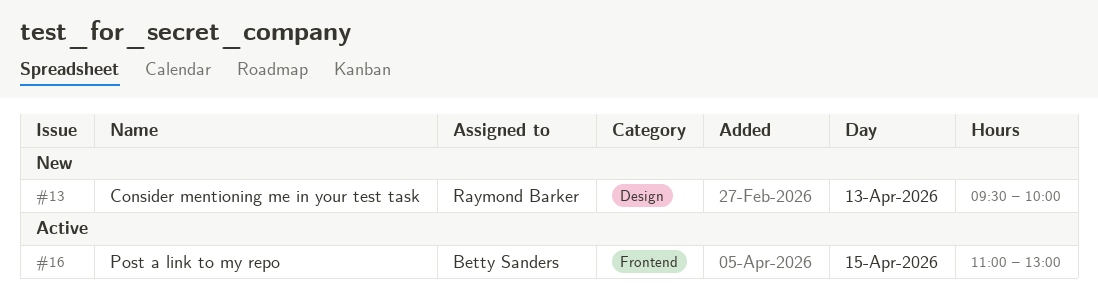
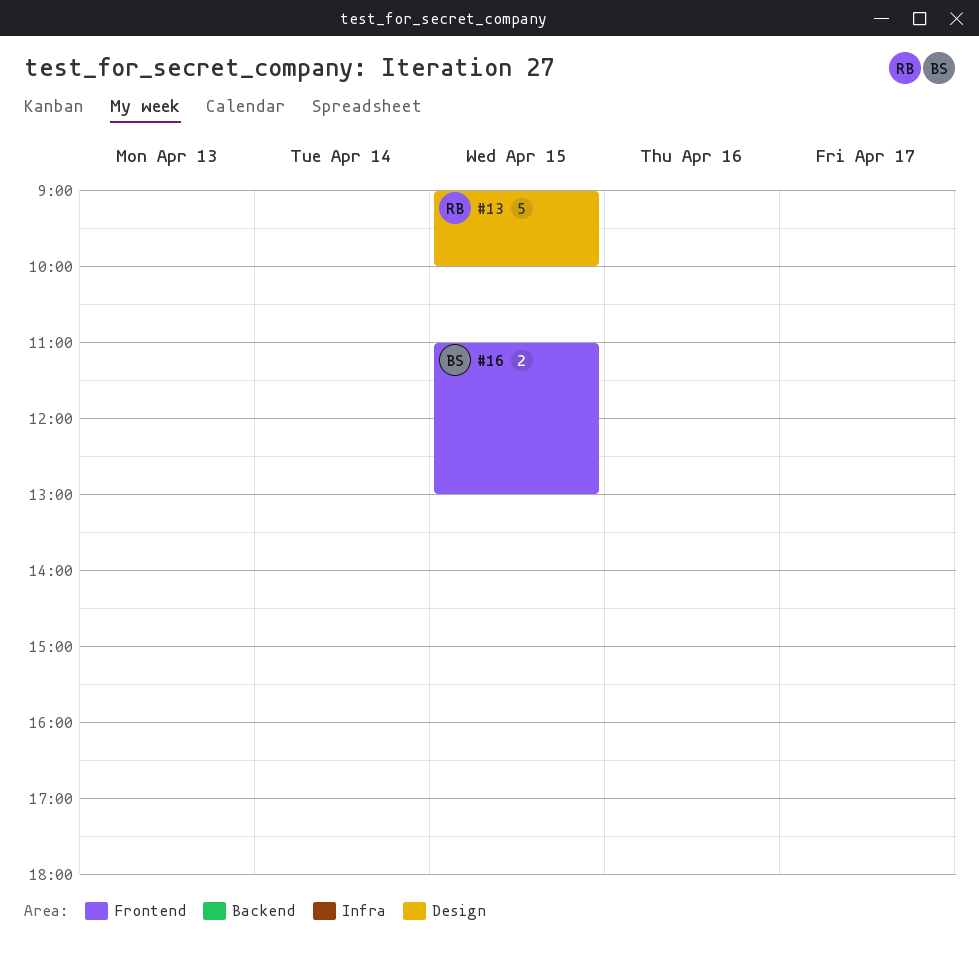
#13, day: Apr 13 -> Apr 15
#13, begins: 09:30 -> 09:00

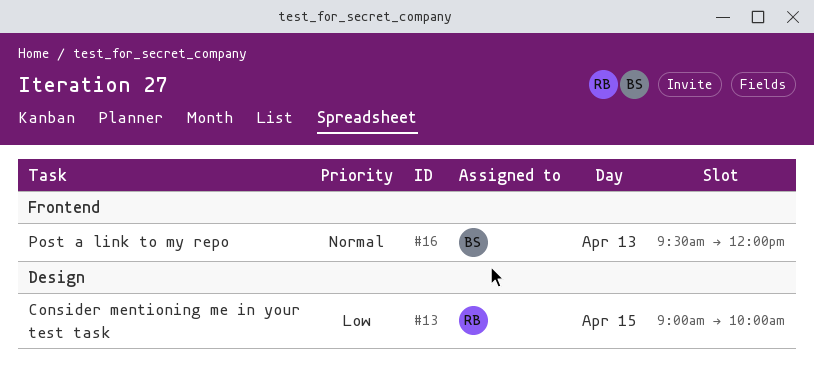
#16, day: Apr 15 -> Apr 13
#16, begins: 11:00 -> 09:30
#16, ends: 13:00 -> 12:00

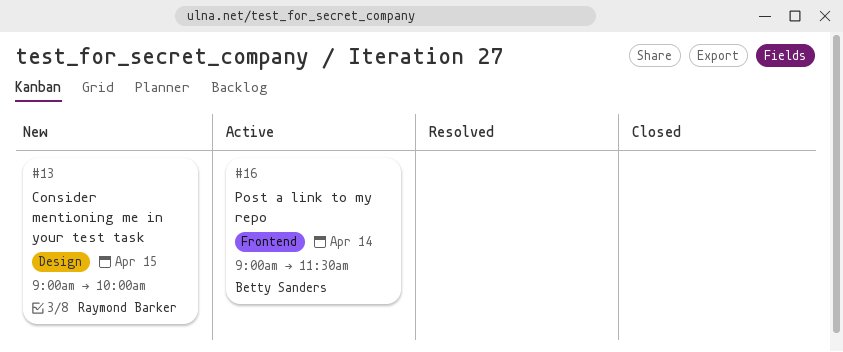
#16, day: Apr 13 -> Apr 14
#16, begins: 09:30 -> 09:00
#16, ends: 12:00 -> 11:30

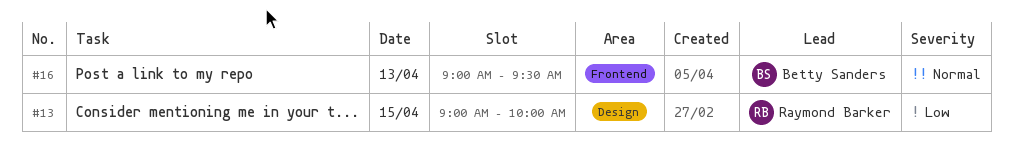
#16, day: Apr 14 -> Apr 13
#16, ends: 11:30 -> 09:30

